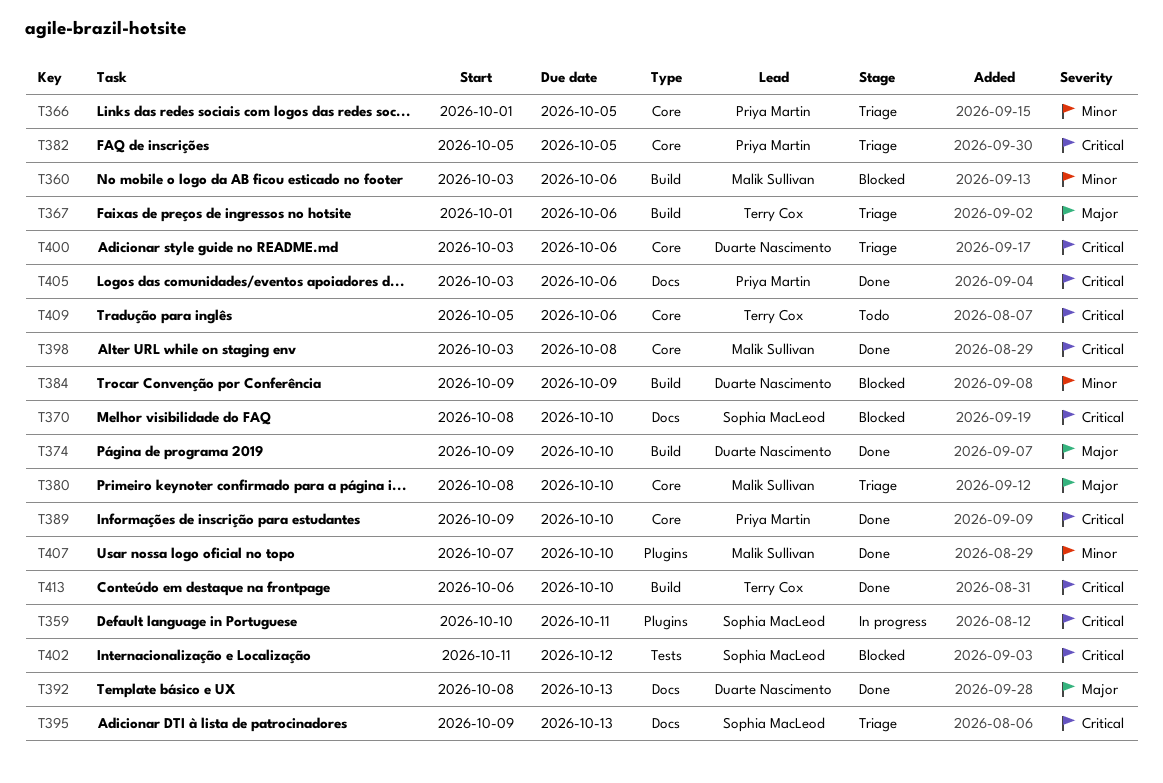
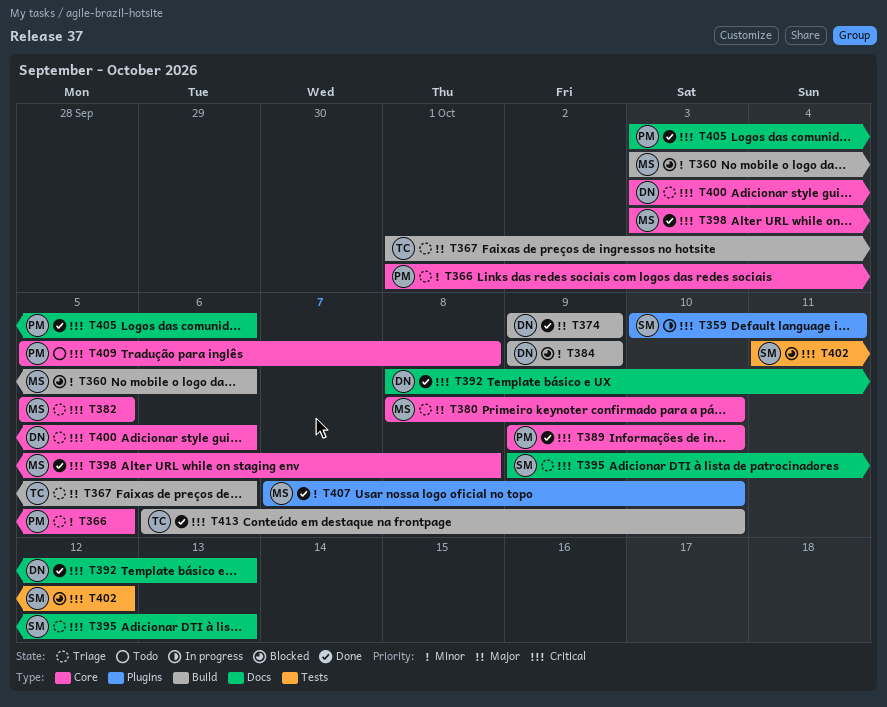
T370: present -> none
T374, due: Oct 10 -> Oct 9
T382, owner: Priya Martin -> Malik Sullivan
T392, priority: Major -> Critical
T409, owner: Terry Cox -> Priya Martin
T409, due: Oct 6 -> Oct 8

